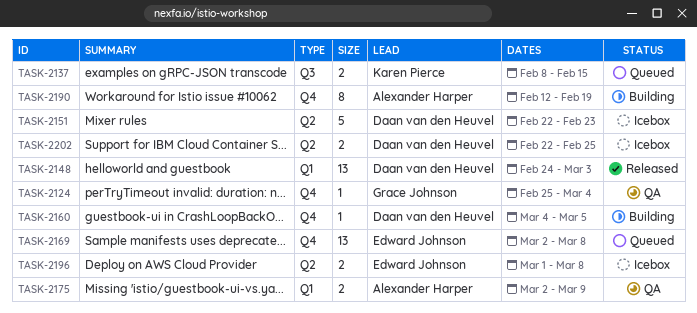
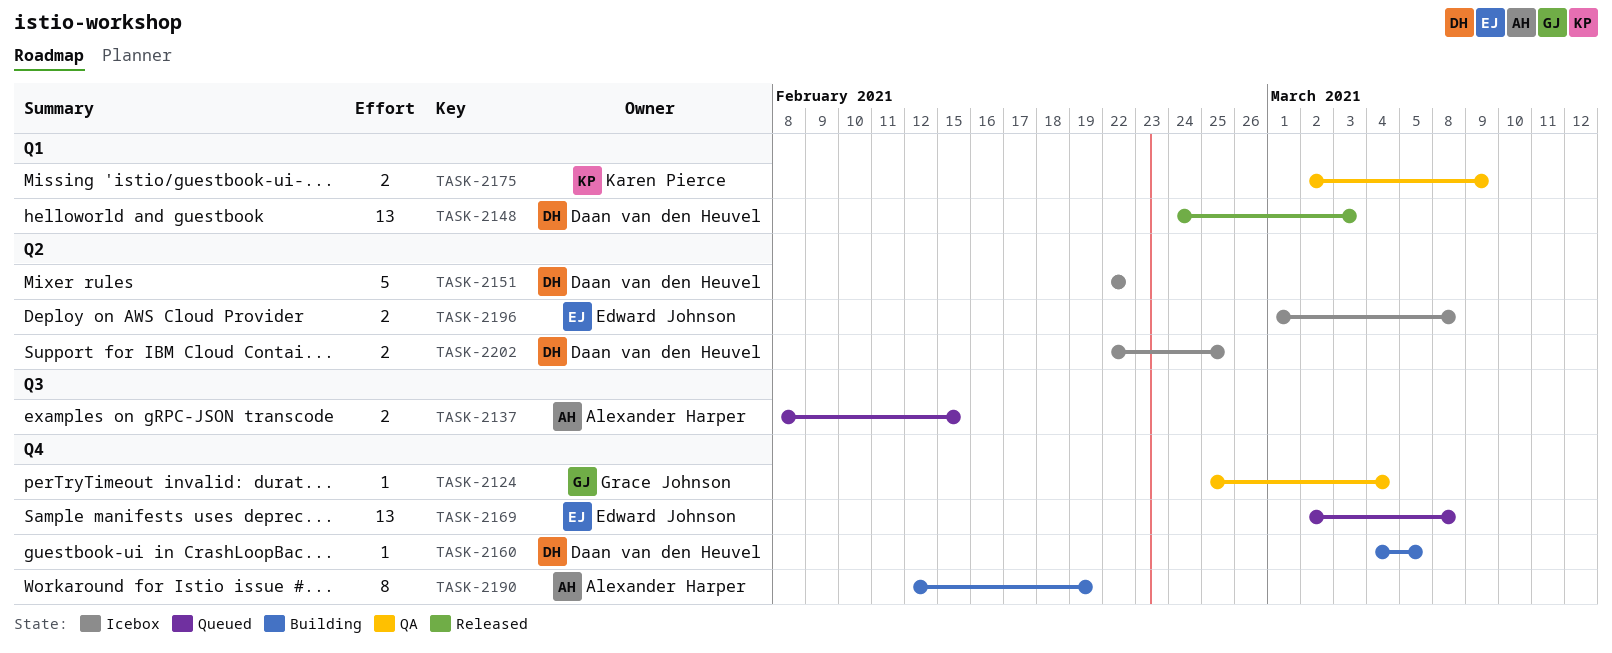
TASK-2137, owner: Karen Pierce -> Alexander Harper
TASK-2151, due: Feb 23 -> Feb 22
TASK-2175, owner: Alexander Harper -> Karen Pierce

